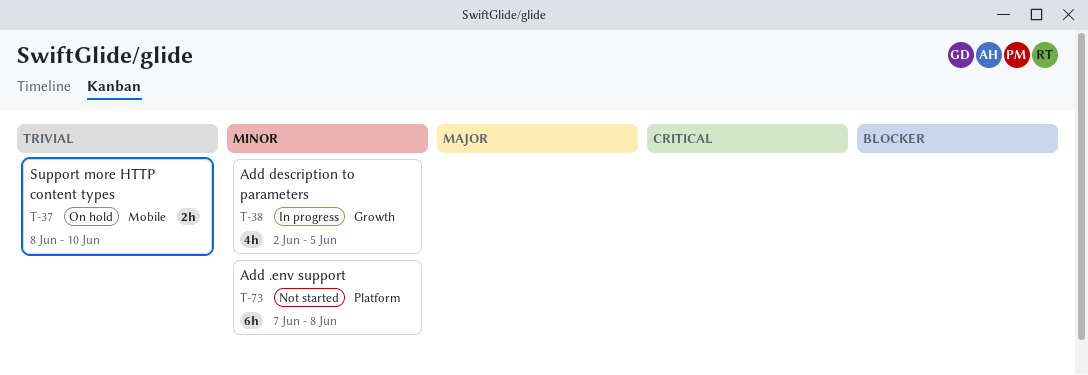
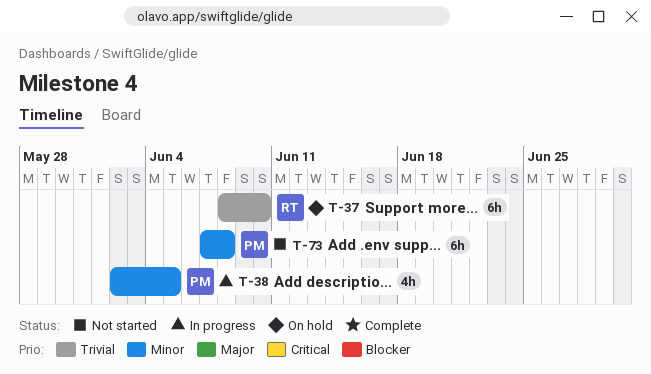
T-37, estimate: 2h -> 6h

